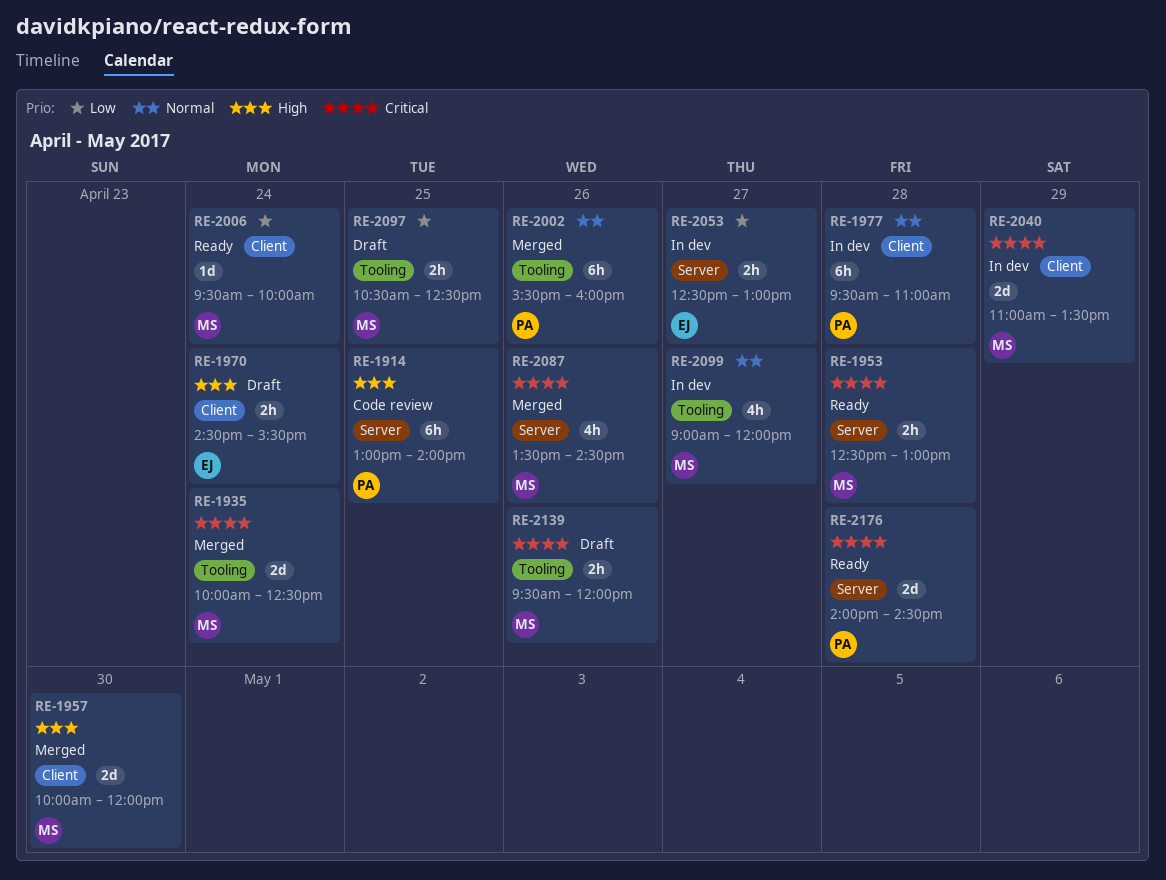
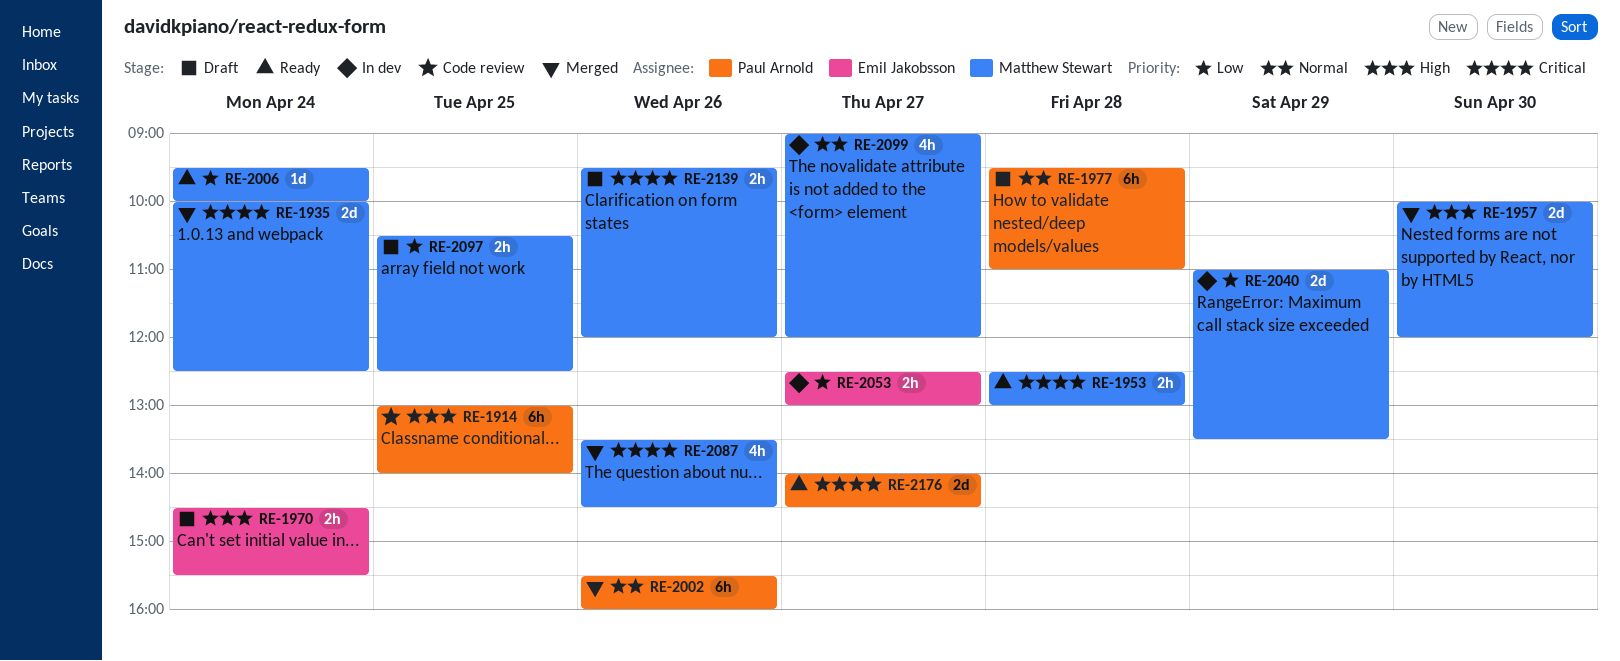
RE-1977, status: In dev -> Draft
RE-2040, priority: Critical -> Low
RE-2176, day: Apr 28 -> Apr 27

